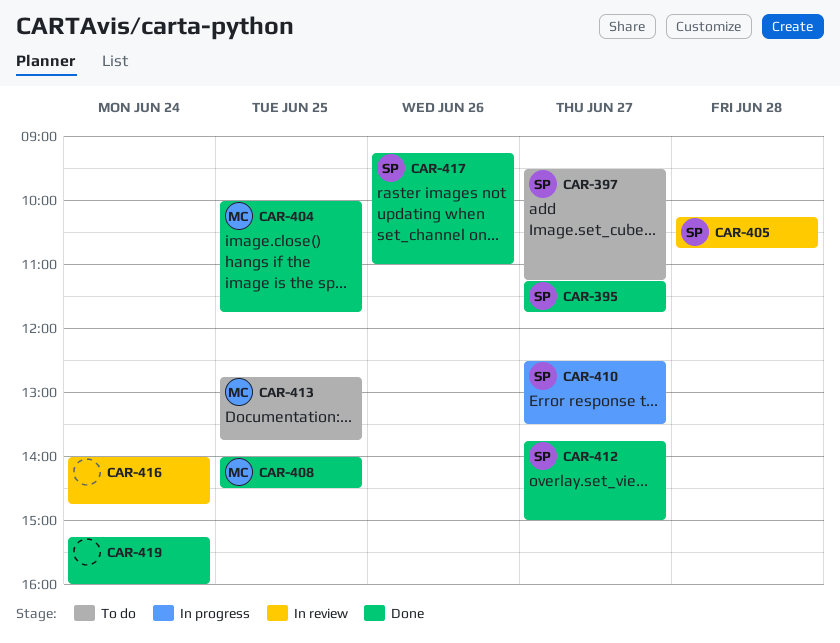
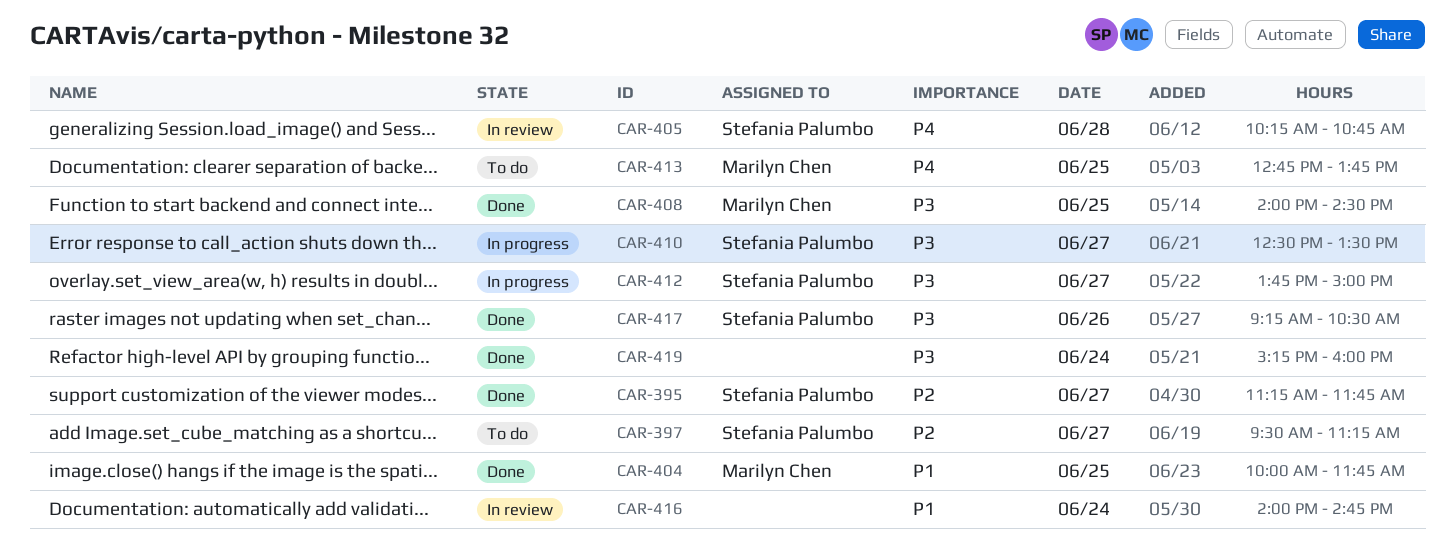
CAR-412, status: Done -> In progress
CAR-417, ends: 11:00 -> 10:30

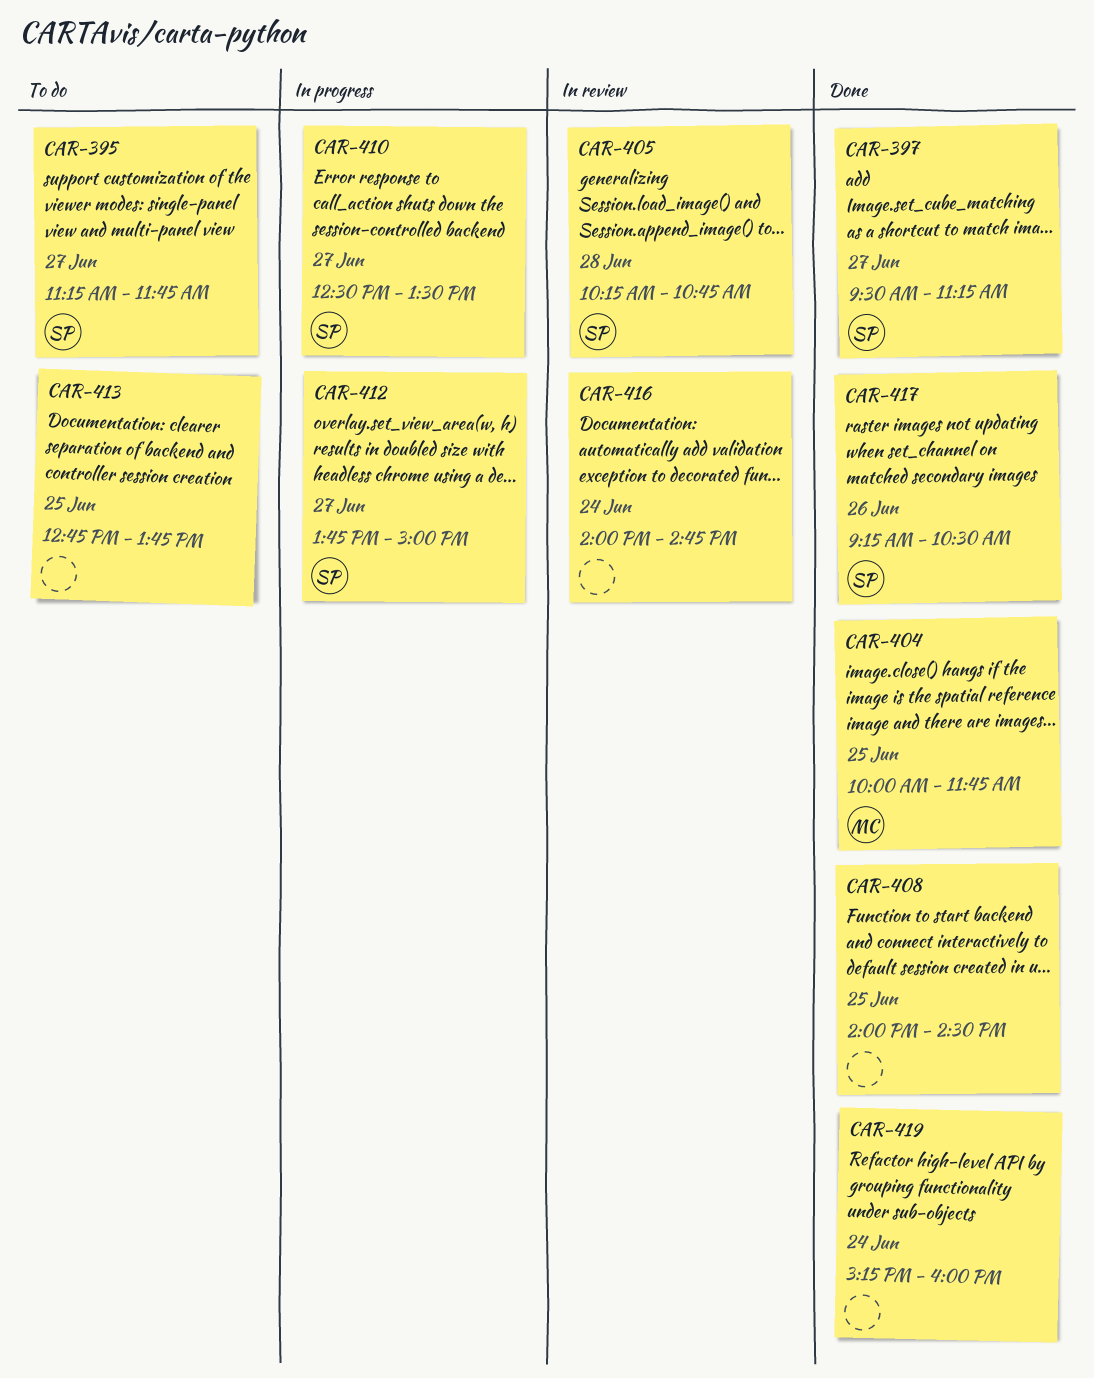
CAR-395, status: Done -> To do
CAR-397, status: To do -> Done
CAR-408, owner: Marilyn Chen -> none
CAR-413, owner: Marilyn Chen -> none

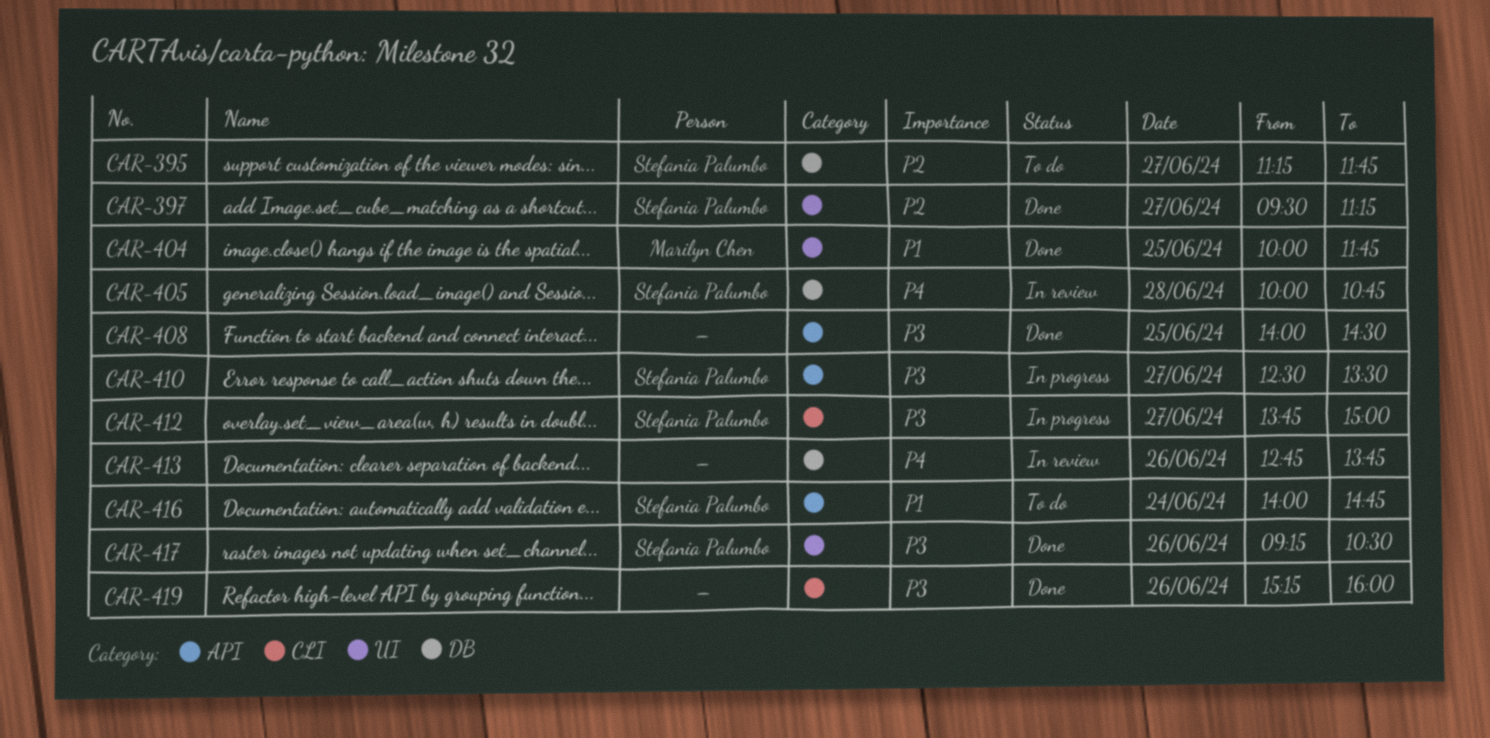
CAR-405, begins: 10:15 -> 10:00
CAR-413, status: To do -> In review
CAR-413, day: Jun 25 -> Jun 26
CAR-416, status: In review -> To do
CAR-416, owner: none -> Stefania Palumbo
CAR-419, day: Jun 24 -> Jun 26

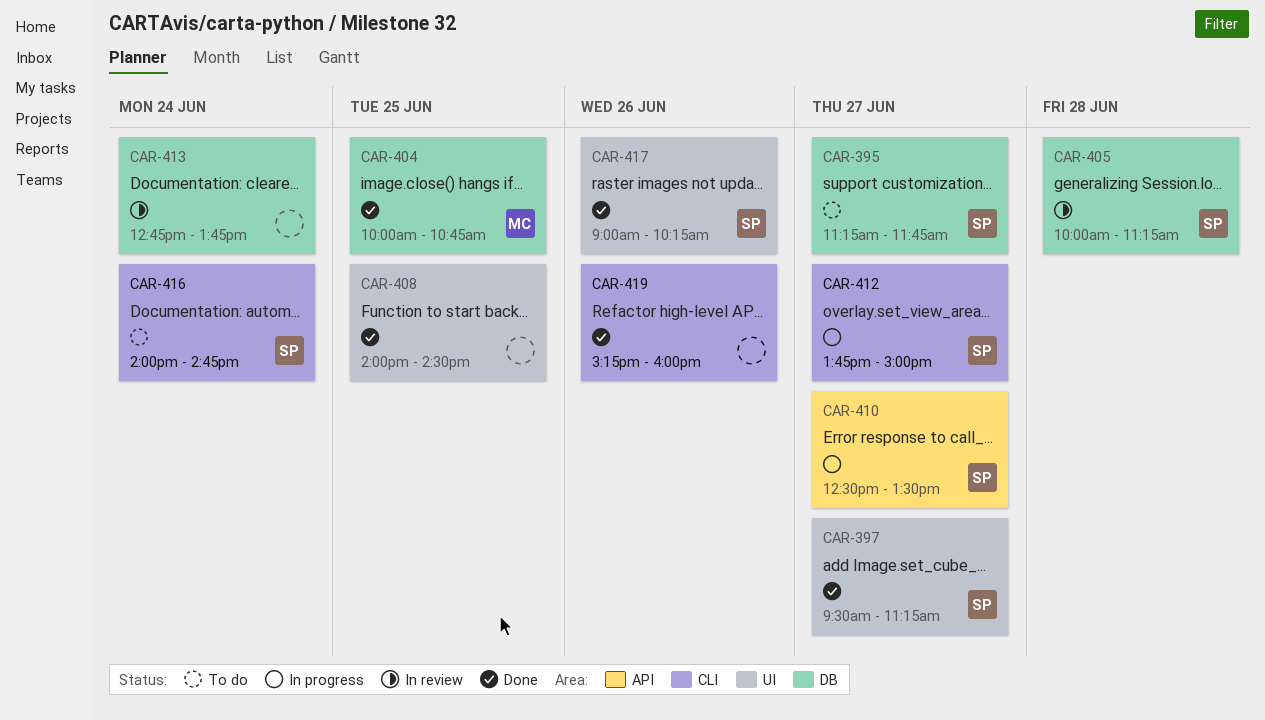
CAR-404, label: UI -> DB
CAR-404, ends: 11:45 -> 10:45
CAR-405, ends: 10:45 -> 11:15
CAR-408, label: API -> UI
CAR-413, day: Jun 26 -> Jun 24
CAR-416, label: API -> CLI
CAR-417, begins: 09:15 -> 09:00
CAR-417, ends: 10:30 -> 10:15

